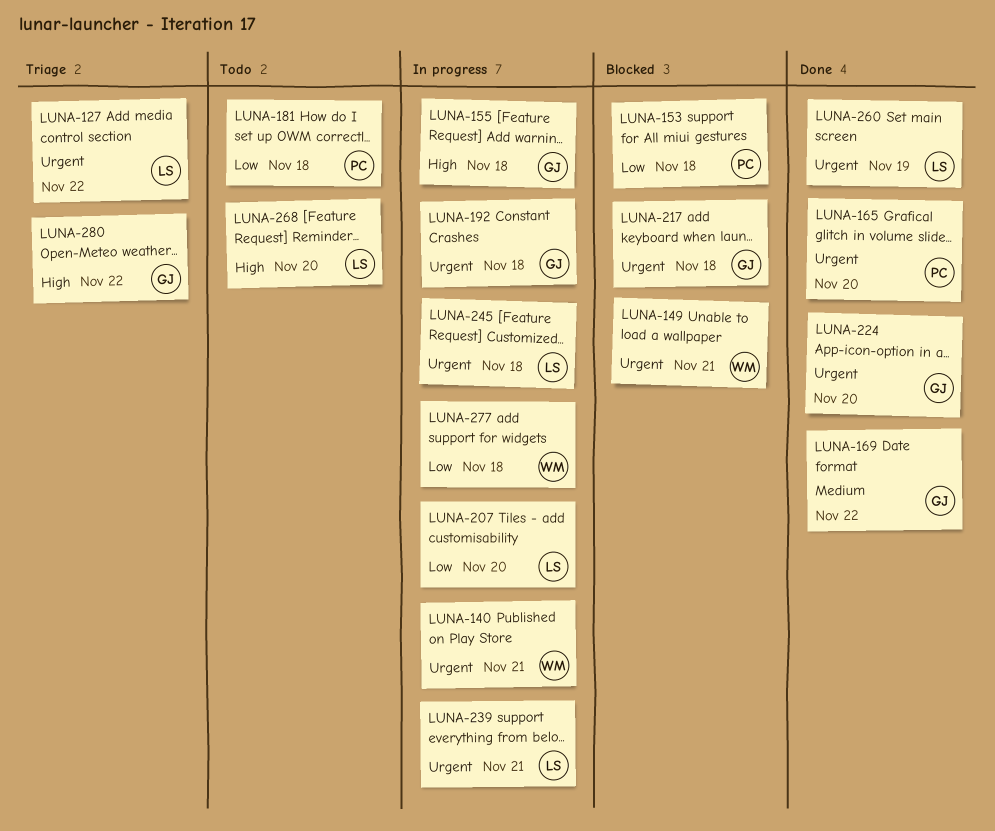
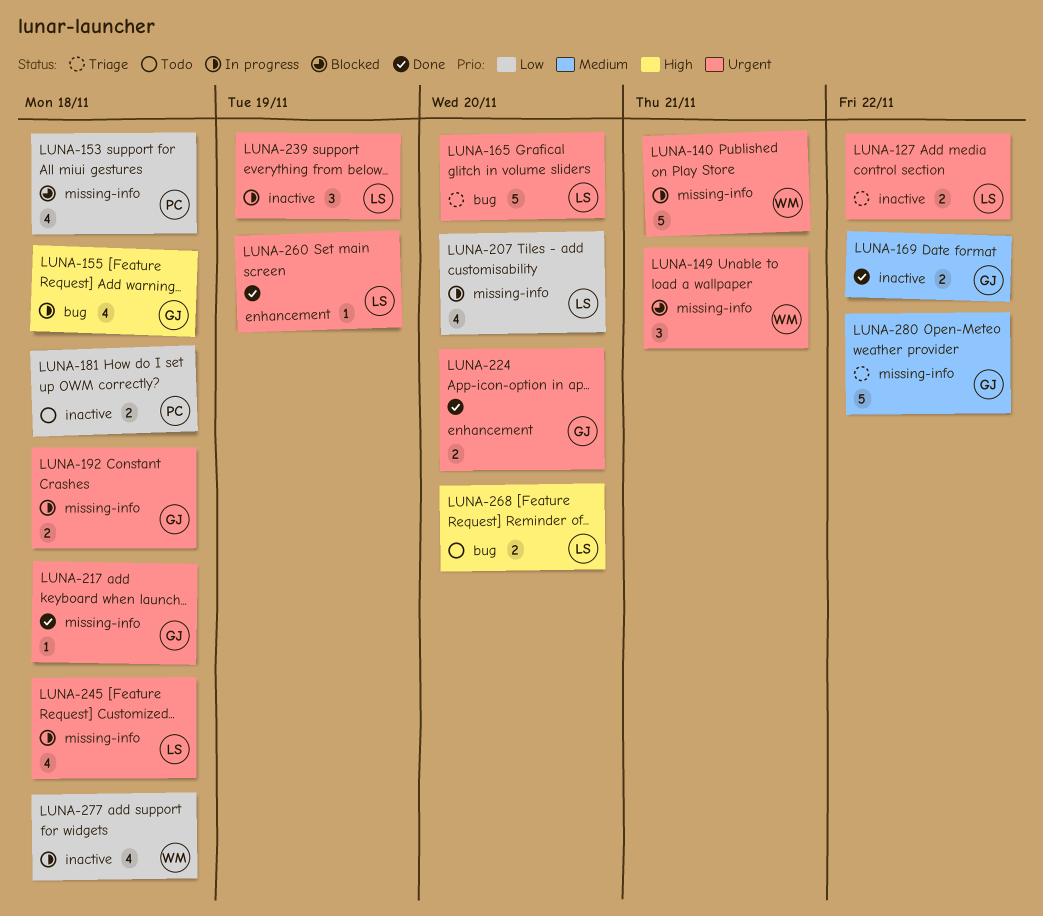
LUNA-165, status: Done -> Triage
LUNA-165, owner: PC -> LS
LUNA-217, status: Blocked -> Done
LUNA-239, due: Nov 21 -> Nov 19
LUNA-280, priority: High -> Medium

